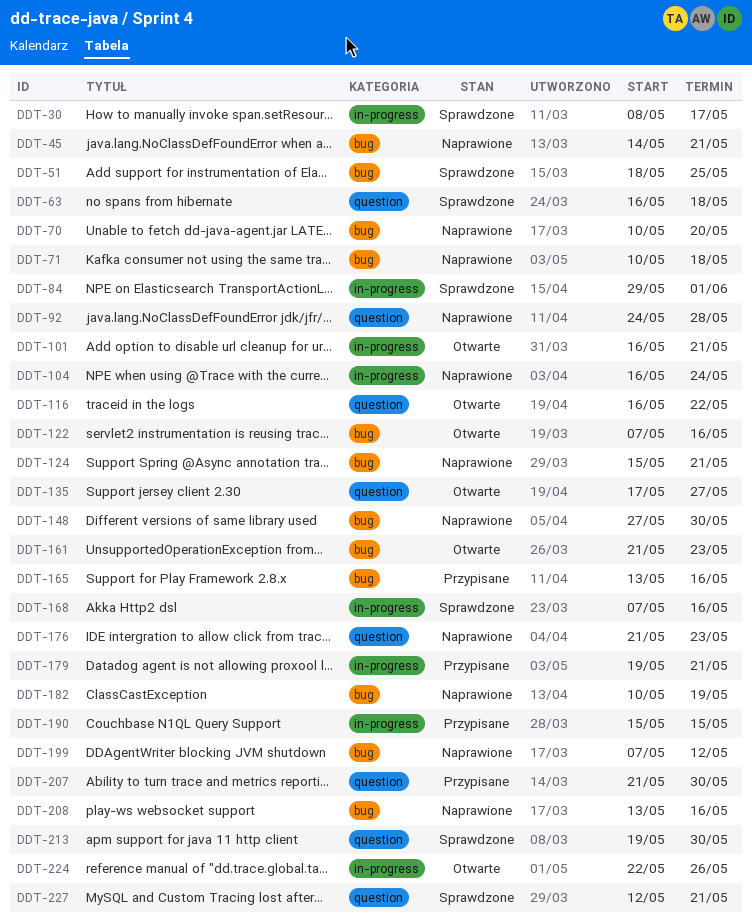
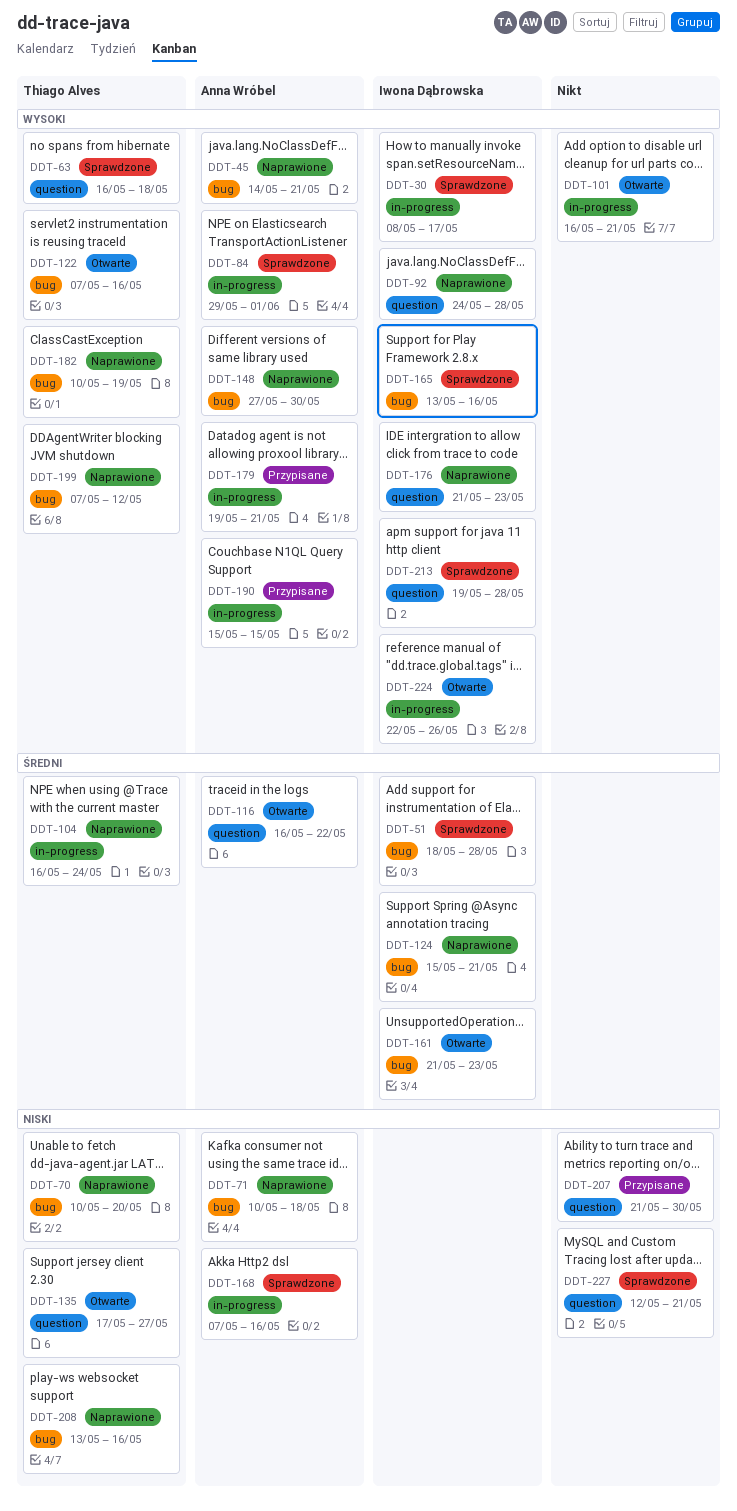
DDT-51, due: May 25 -> May 28
DDT-165, status: Przypisane -> Sprawdzone
DDT-213, due: May 30 -> May 28

